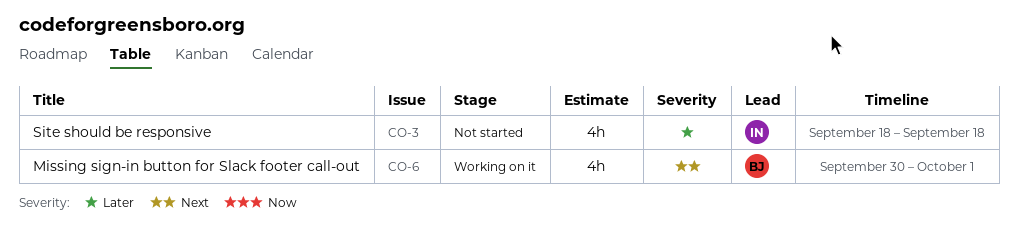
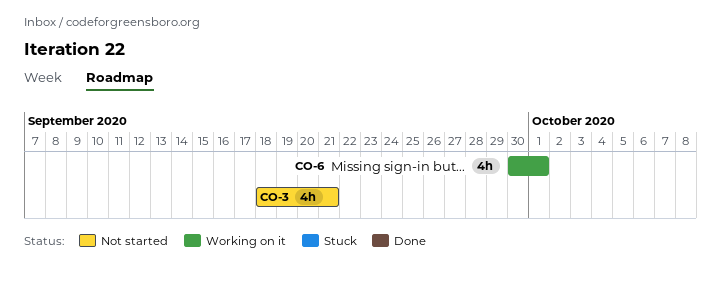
CO-3, due: Sep 18 -> Sep 21

